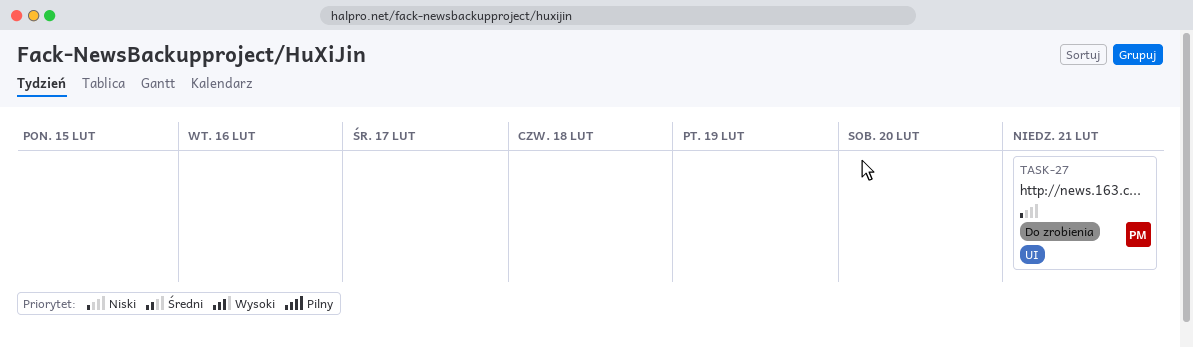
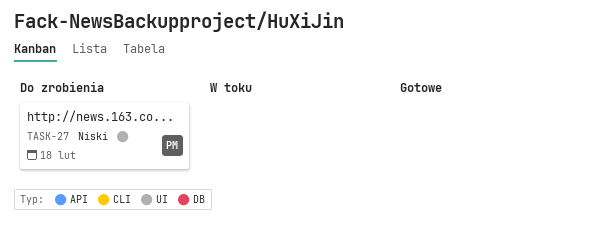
TASK-27, due: Feb 21 -> Feb 18

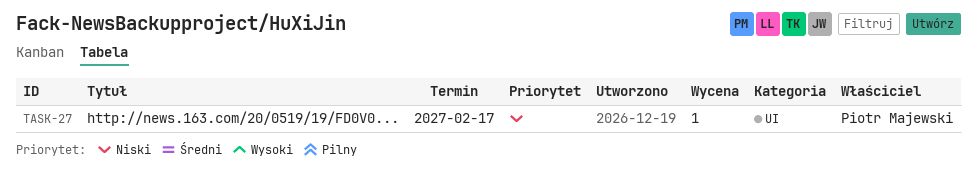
TASK-27, due: Feb 18 -> Feb 17

